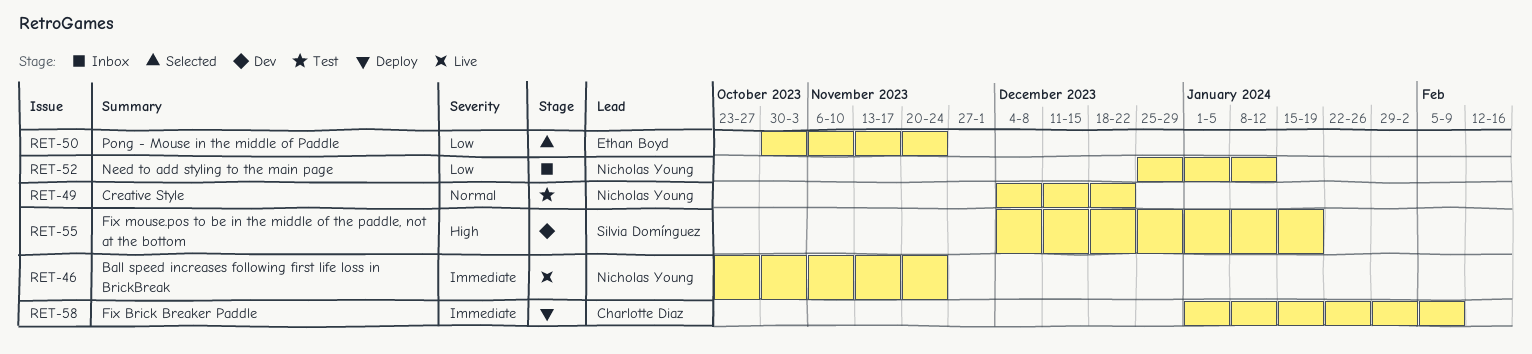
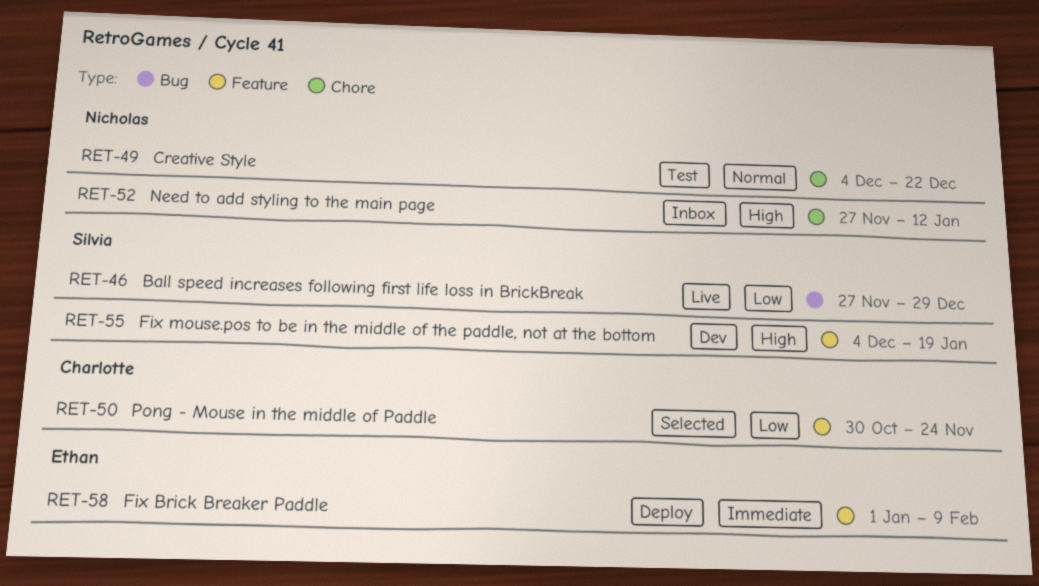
RET-46, owner: Nicholas Young -> Silvia Domínguez
RET-46, priority: Immediate -> Low
RET-46, start: Oct 23 -> Nov 27
RET-46, due: Nov 24 -> Dec 29
RET-50, owner: Ethan Boyd -> Charlotte Diaz
RET-52, priority: Low -> High
RET-52, start: Dec 25 -> Nov 27
RET-58, owner: Charlotte Diaz -> Ethan Boyd

